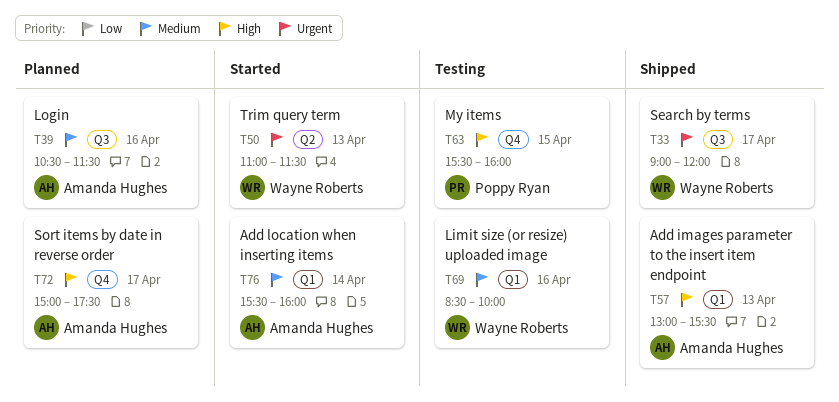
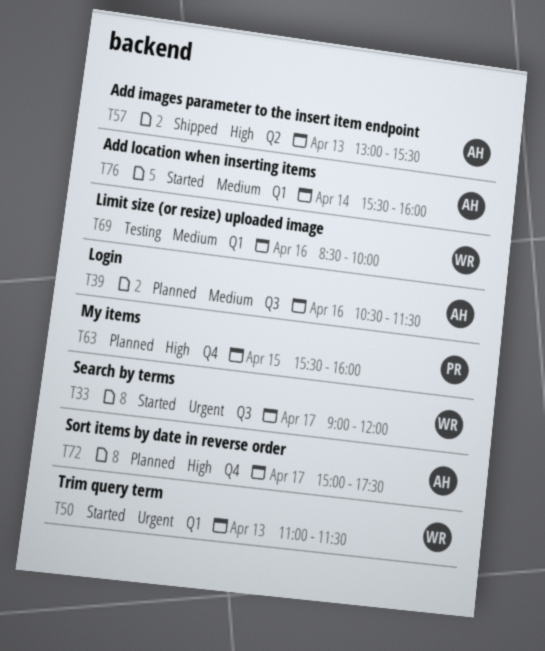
T33, status: Shipped -> Started
T50, label: Q2 -> Q1
T57, label: Q1 -> Q2
T63, status: Testing -> Planned

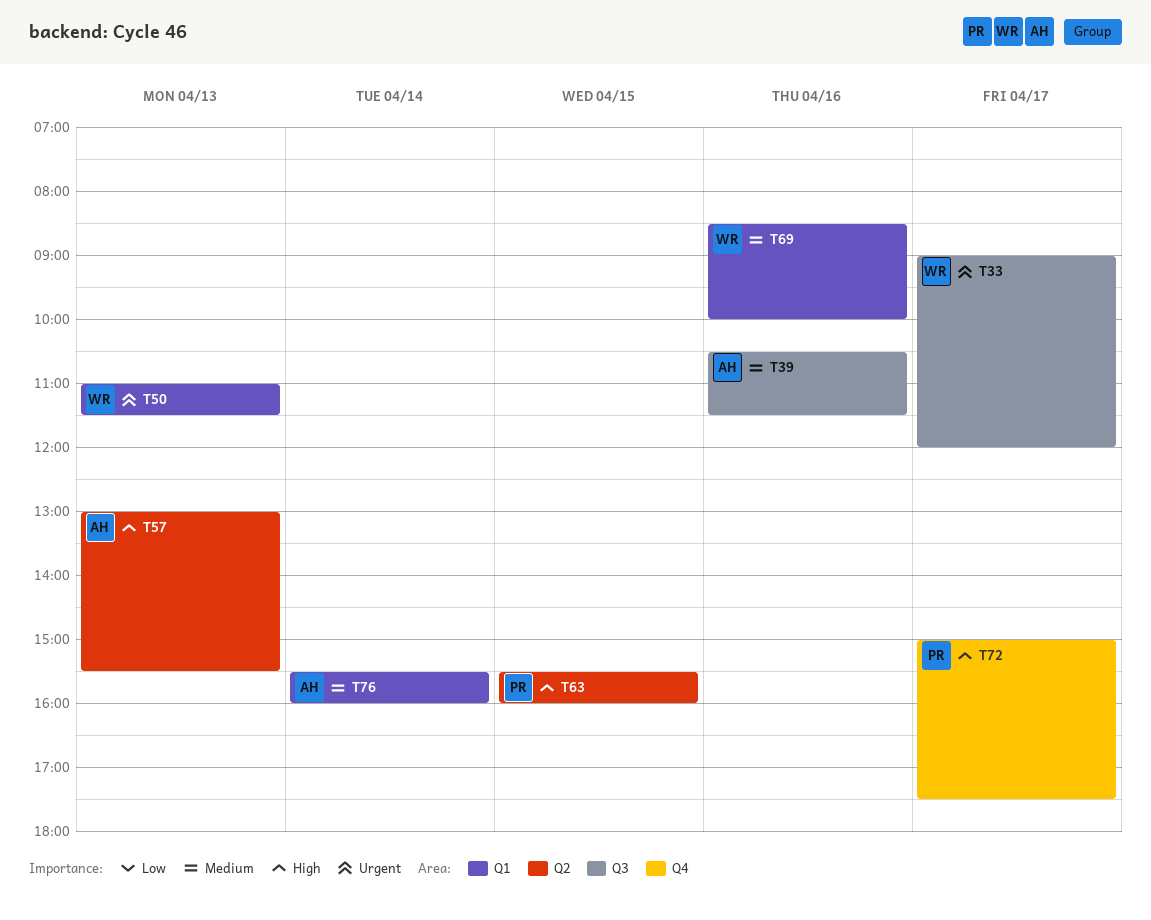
T63, label: Q4 -> Q2
T72, owner: AH -> PR

